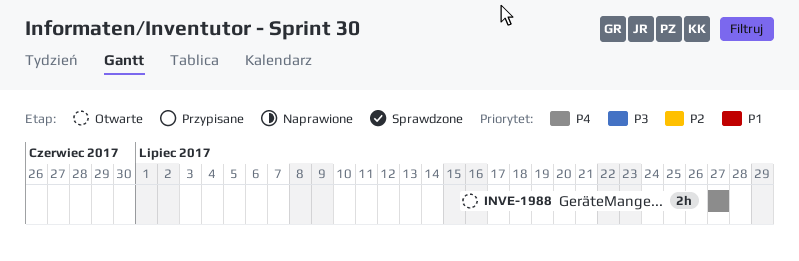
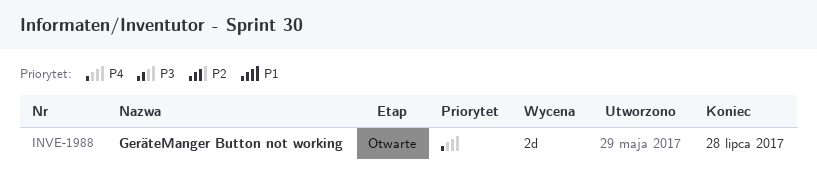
INVE-1988, estimate: 2h -> 2d
INVE-1988, due: Jul 27 -> Jul 28

